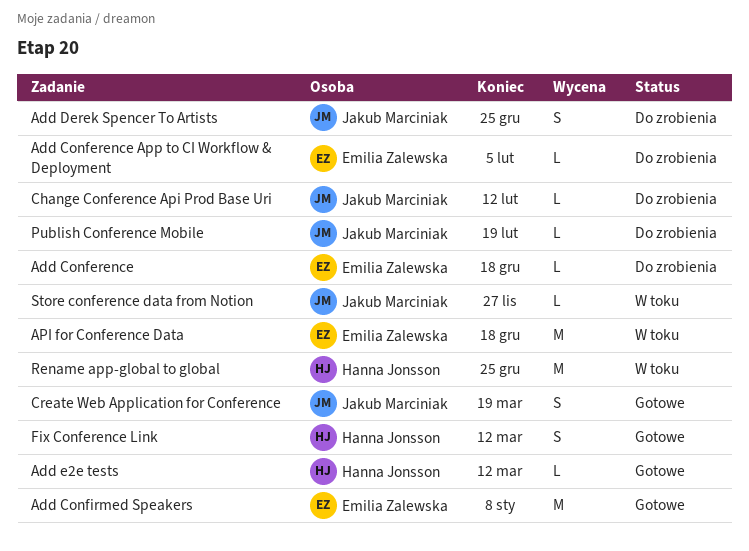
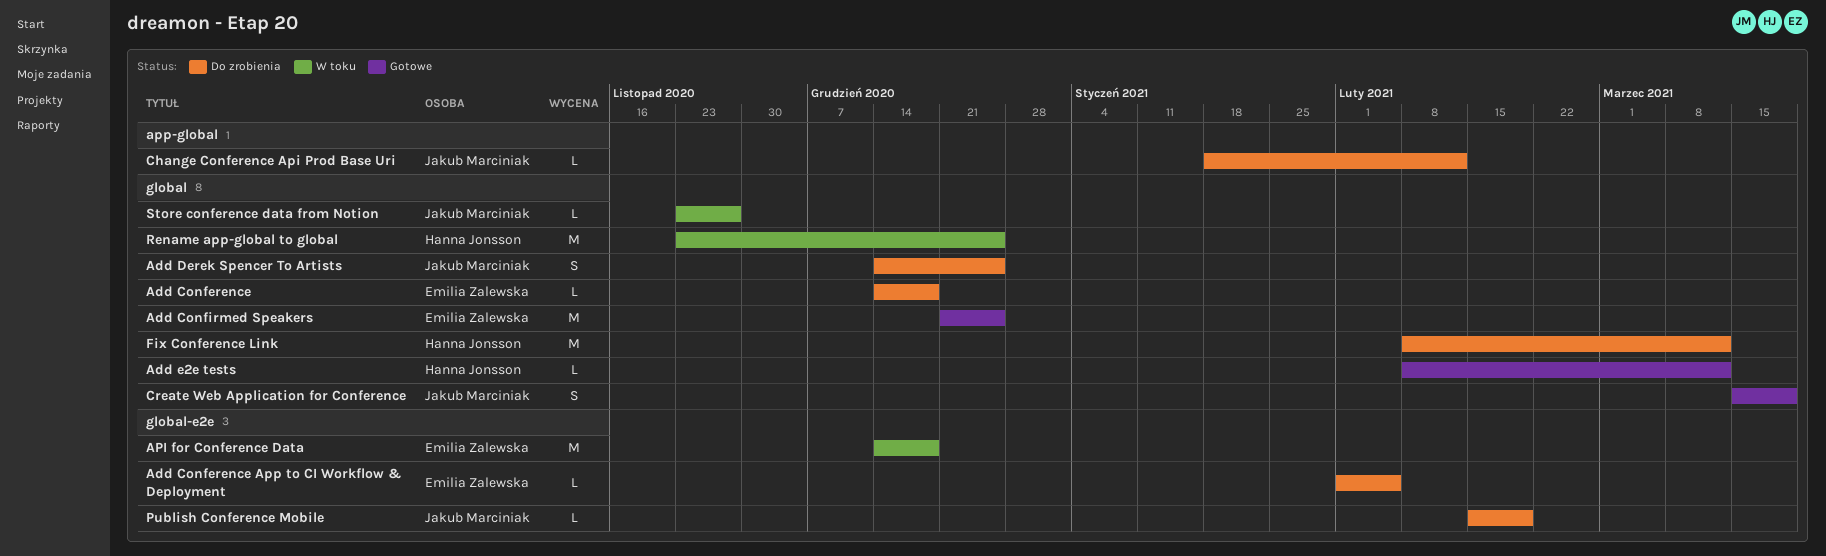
Add Confirmed Speakers, due: Jan 8 -> Dec 25
Fix Conference Link, status: Gotowe -> Do zrobienia
Fix Conference Link, estimate: S -> M

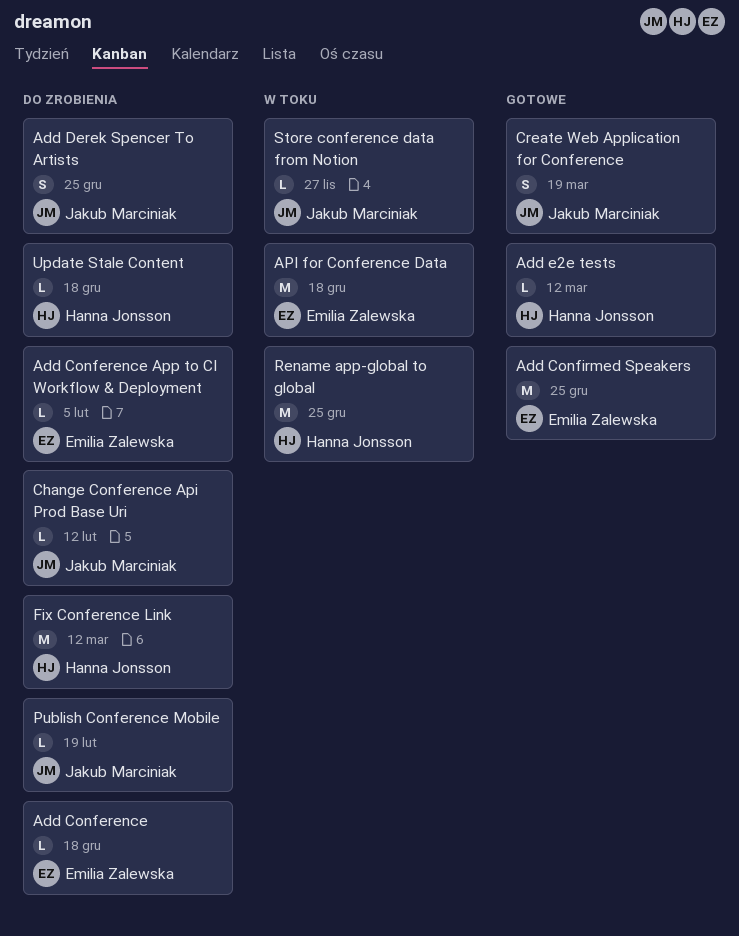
Update Stale Content: none -> present

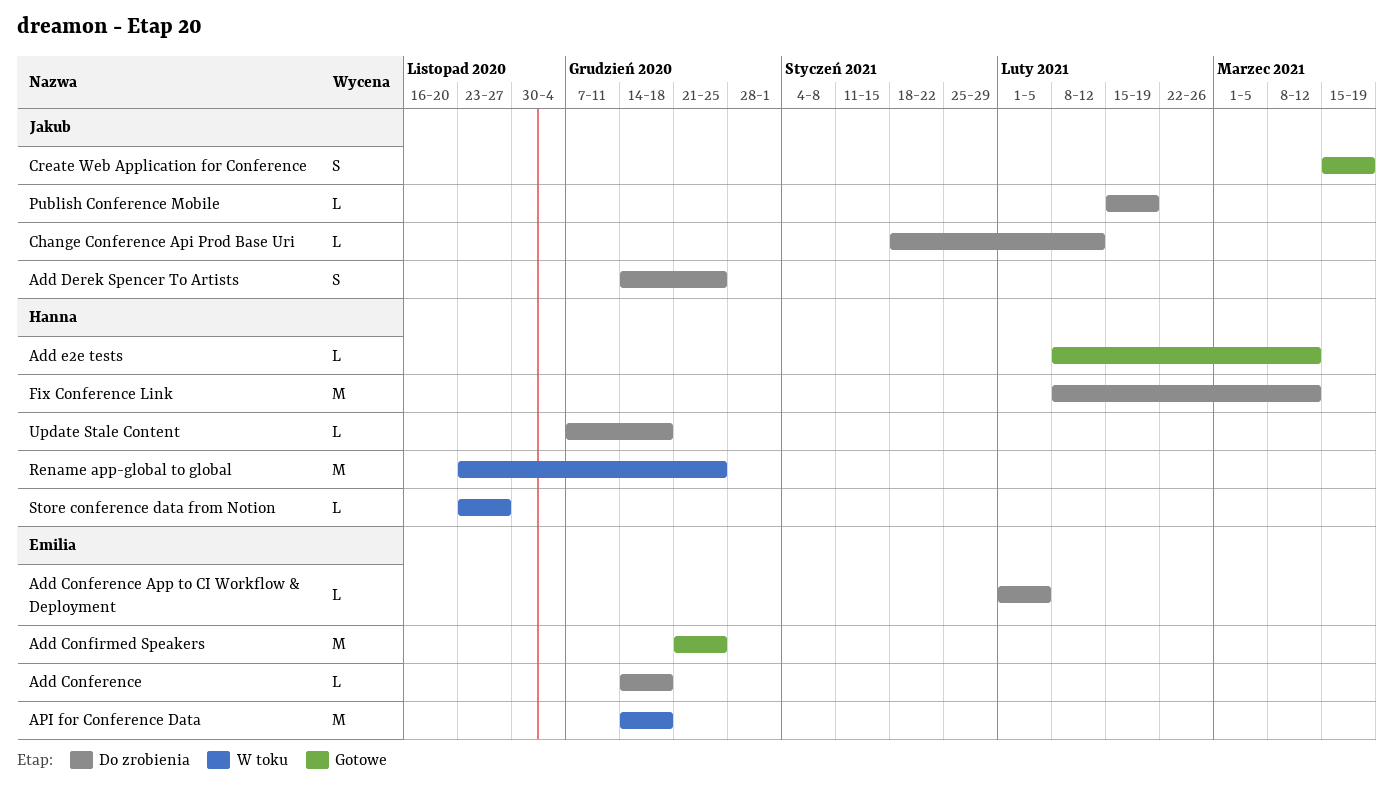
Store conference data from Notion, owner: Jakub Marciniak -> Hanna Jonsson

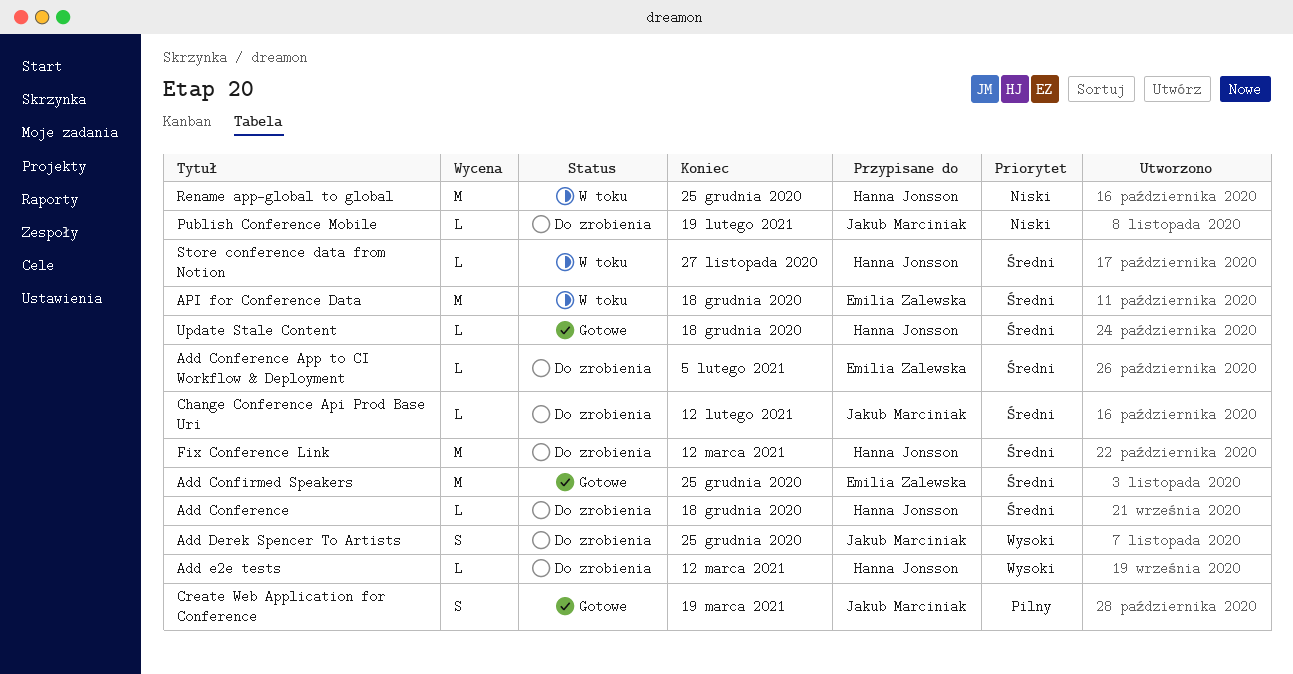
Add Conference, owner: Emilia Zalewska -> Hanna Jonsson
Add e2e tests, status: Gotowe -> Do zrobienia
Update Stale Content, status: Do zrobienia -> Gotowe

